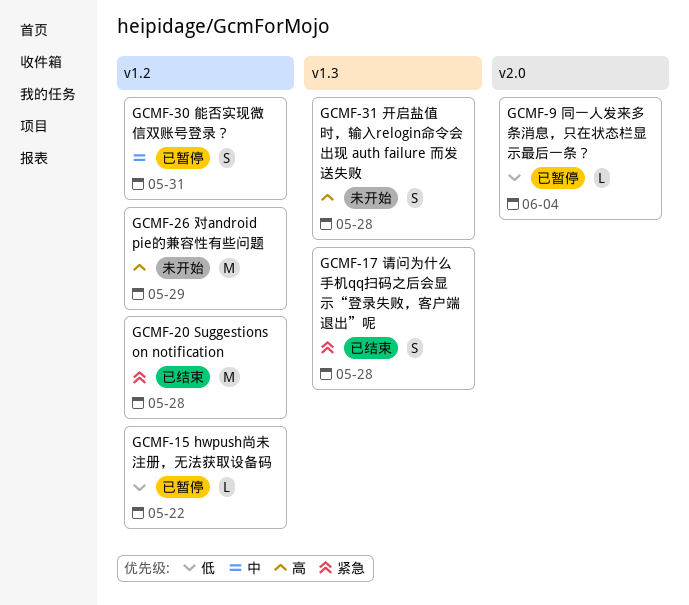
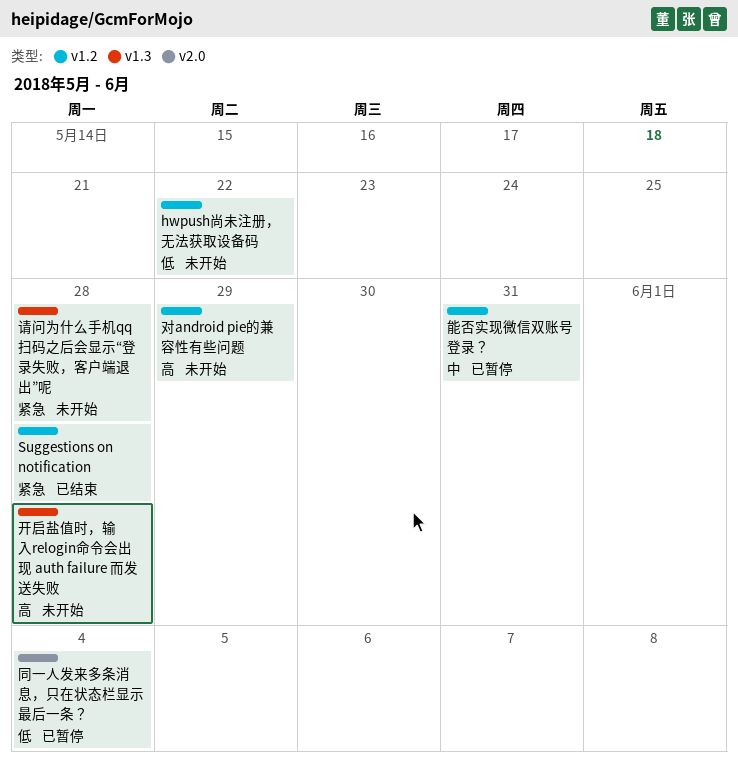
hwpush尚未注册，无法获取设备码, status: 已暂停 -> 未开始
请问为什么手机qq扫码之后会显示“登录失败，客户端退出”呢, status: 已结束 -> 未开始

